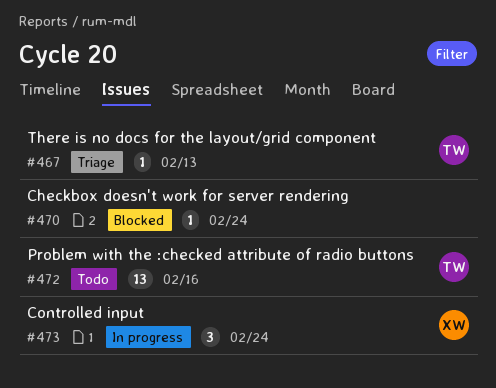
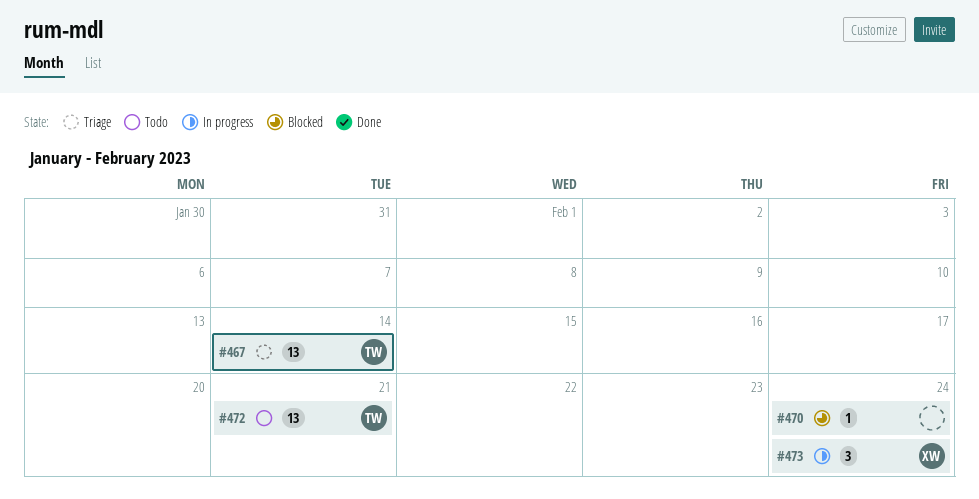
#467, estimate: 1 -> 13
#467, due: Feb 13 -> Feb 14
#472, due: Feb 16 -> Feb 21

